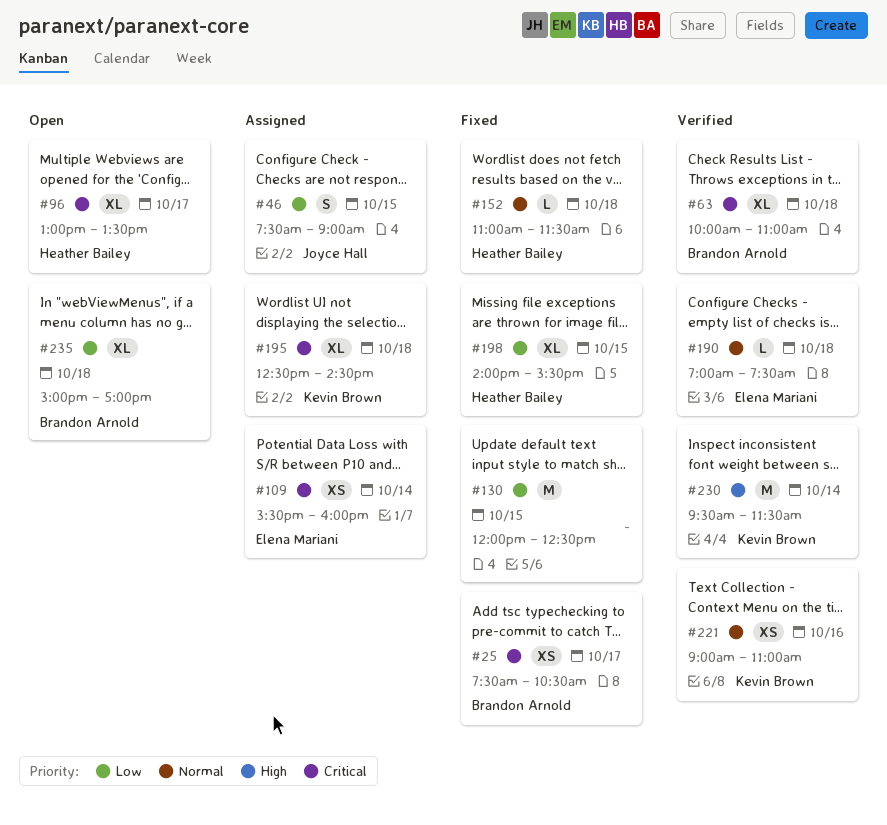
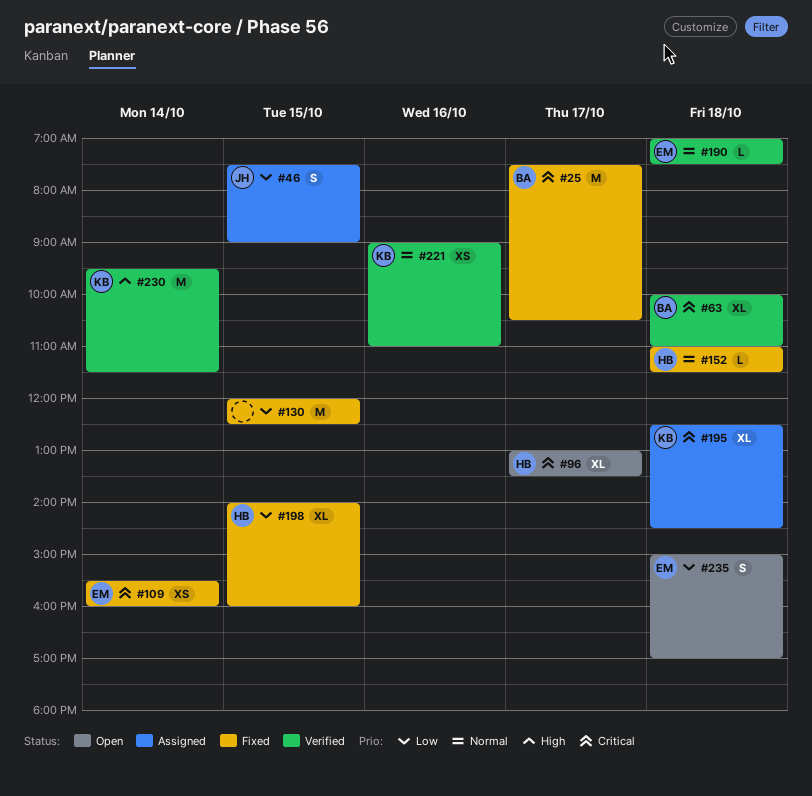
#25, estimate: XS -> M
#109, status: Assigned -> Fixed
#198, ends: 15:30 -> 16:00
#235, owner: Brandon Arnold -> Elena Mariani
#235, estimate: XL -> S

